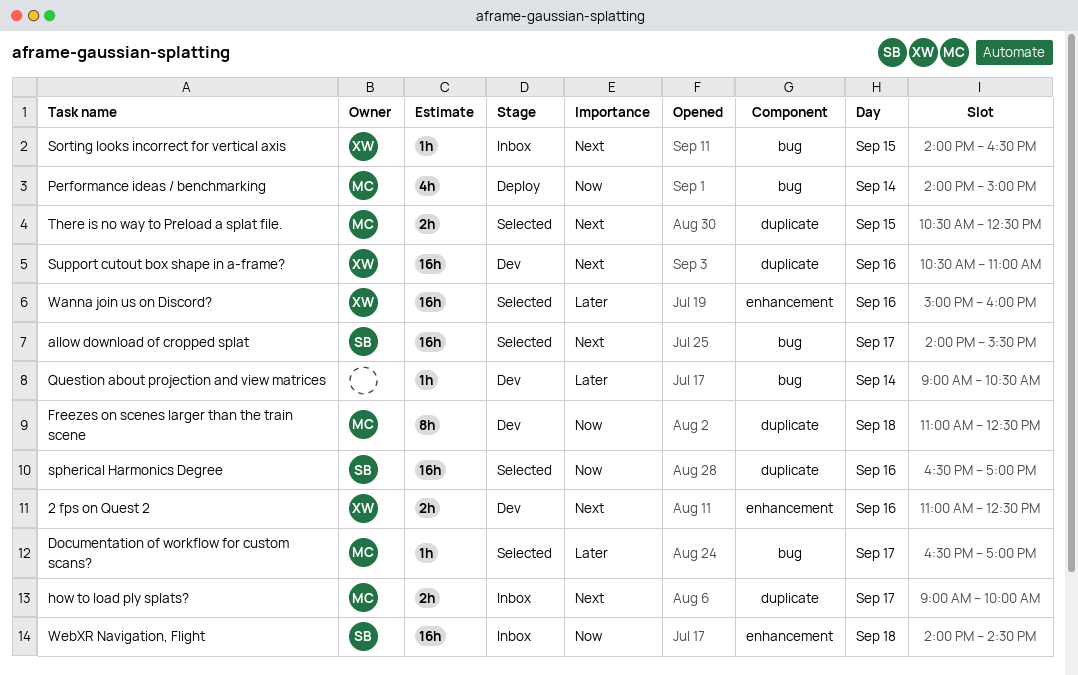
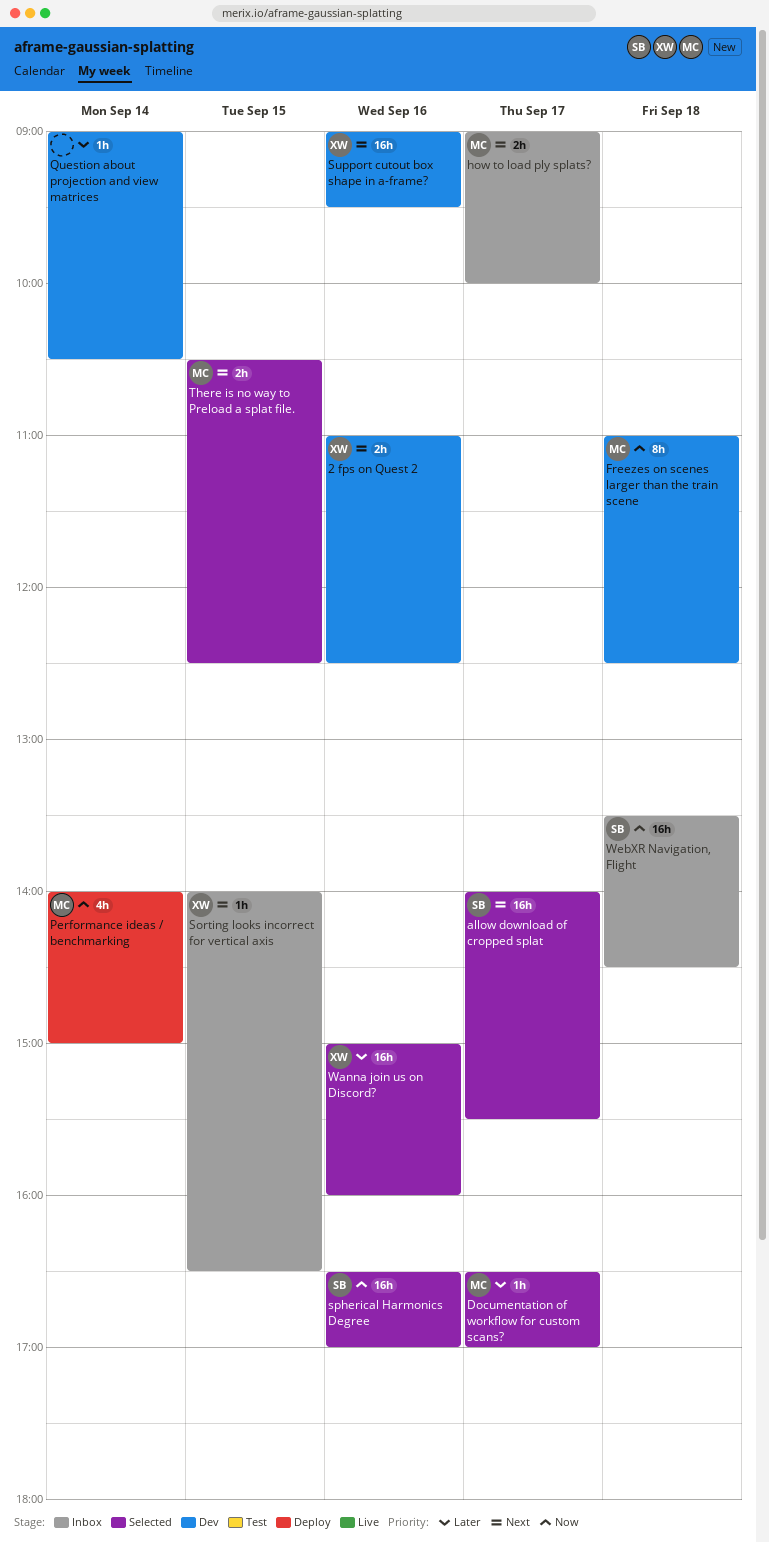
Support cutout box shape in a-frame?, begins: 10:30 -> 09:00
Support cutout box shape in a-frame?, ends: 11:00 -> 09:30
WebXR Navigation, Flight, begins: 14:00 -> 13:30

